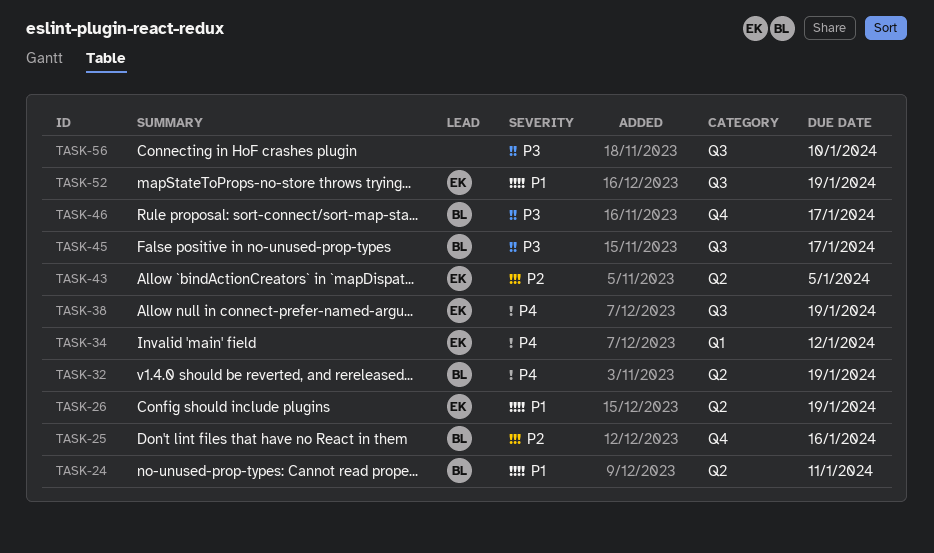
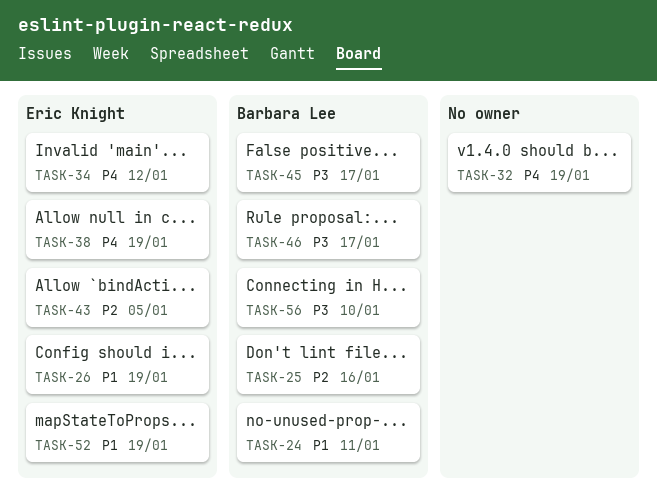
TASK-32, owner: Barbara Lee -> none
TASK-56, owner: none -> Barbara Lee

